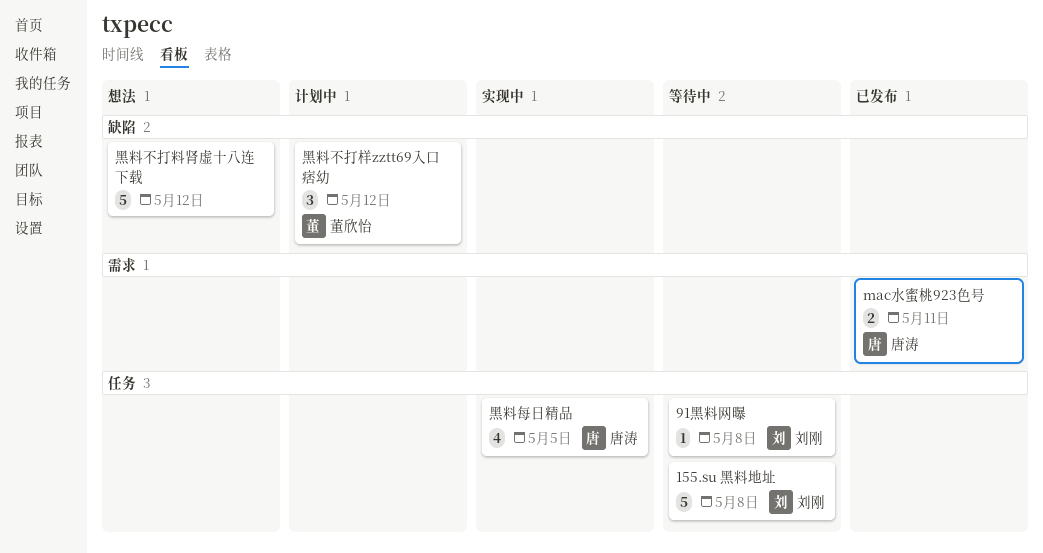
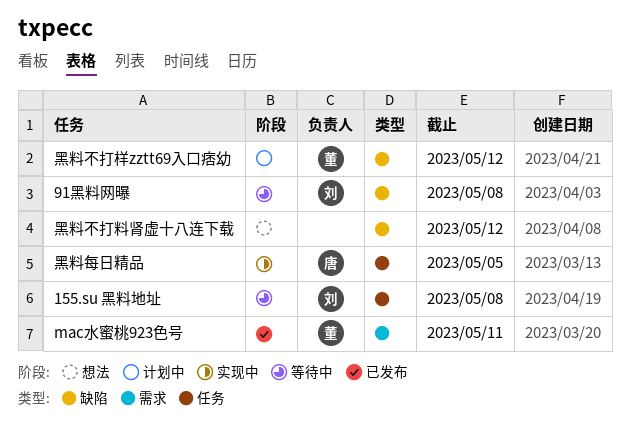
91黑料网曝, label: 任务 -> 缺陷
mac水蜜桃923色号, owner: 唐涛 -> 董欣怡

